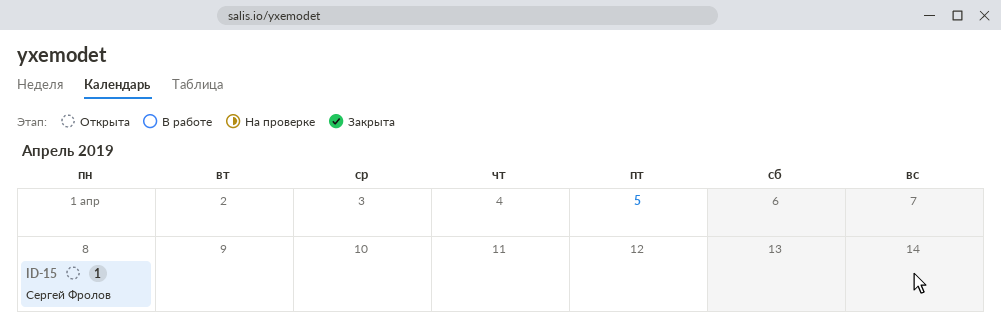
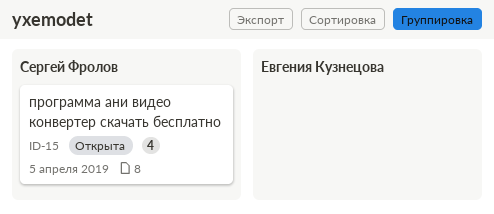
ID-15, estimate: 1 -> 4
ID-15, due: Apr 8 -> Apr 5

